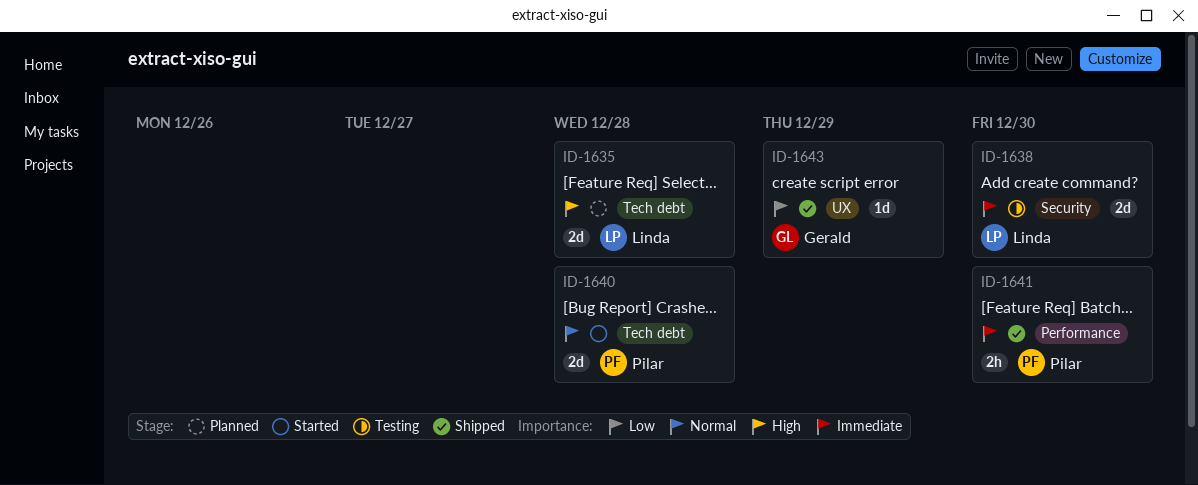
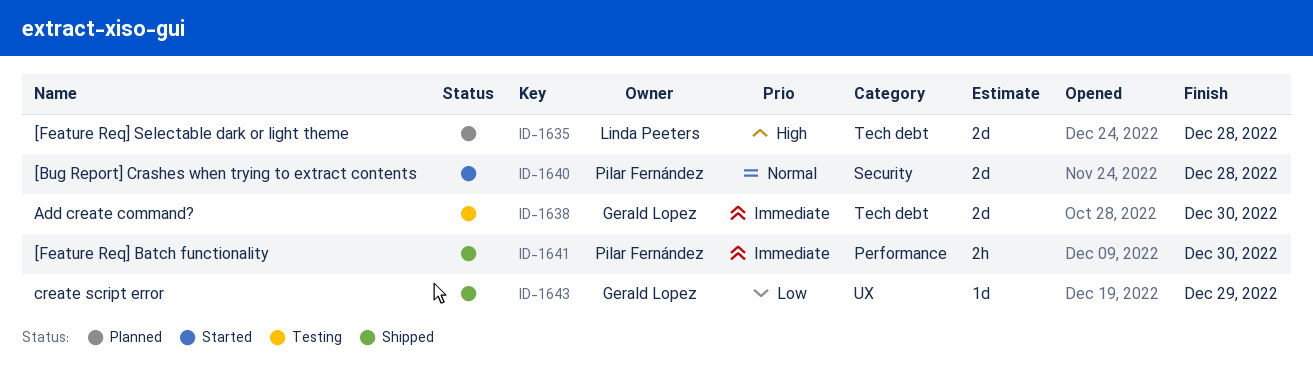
ID-1638, owner: Linda Peeters -> Gerald Lopez
ID-1638, label: Security -> Tech debt
ID-1640, label: Tech debt -> Security

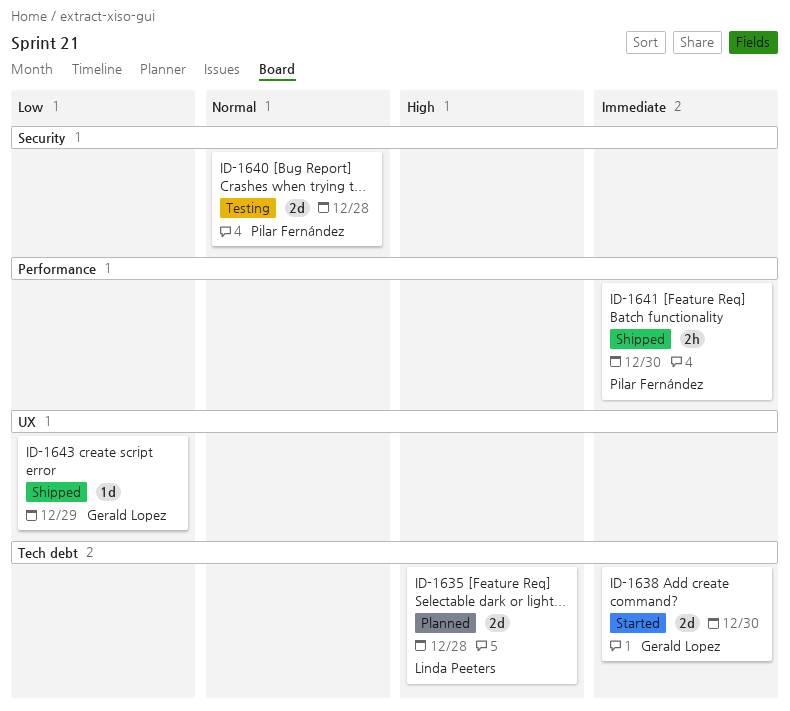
ID-1638, status: Testing -> Started
ID-1640, status: Started -> Testing

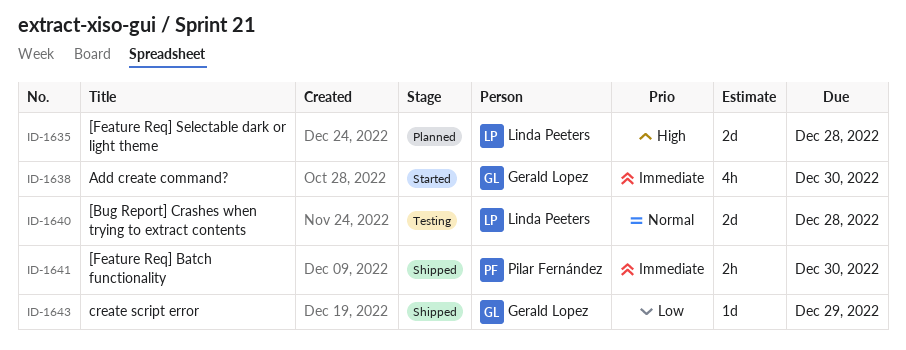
ID-1638, estimate: 2d -> 4h
ID-1640, owner: Pilar Fernández -> Linda Peeters

